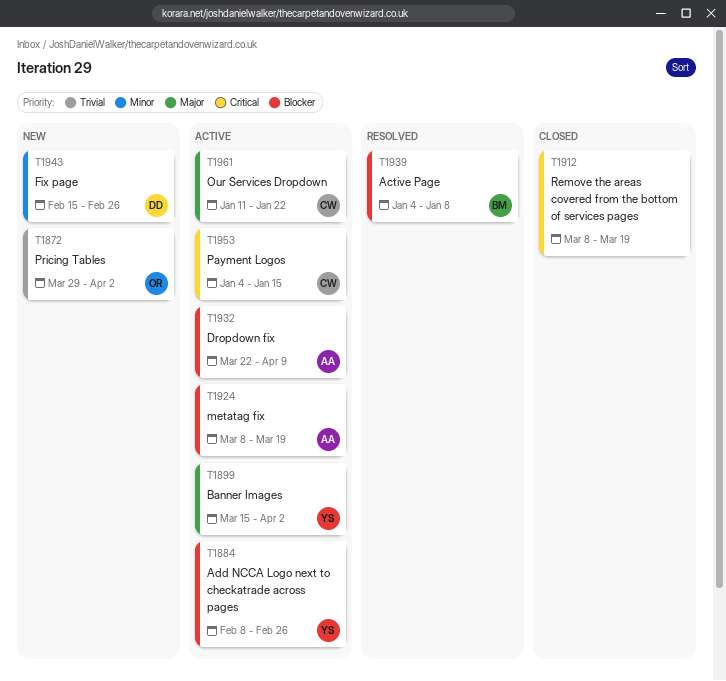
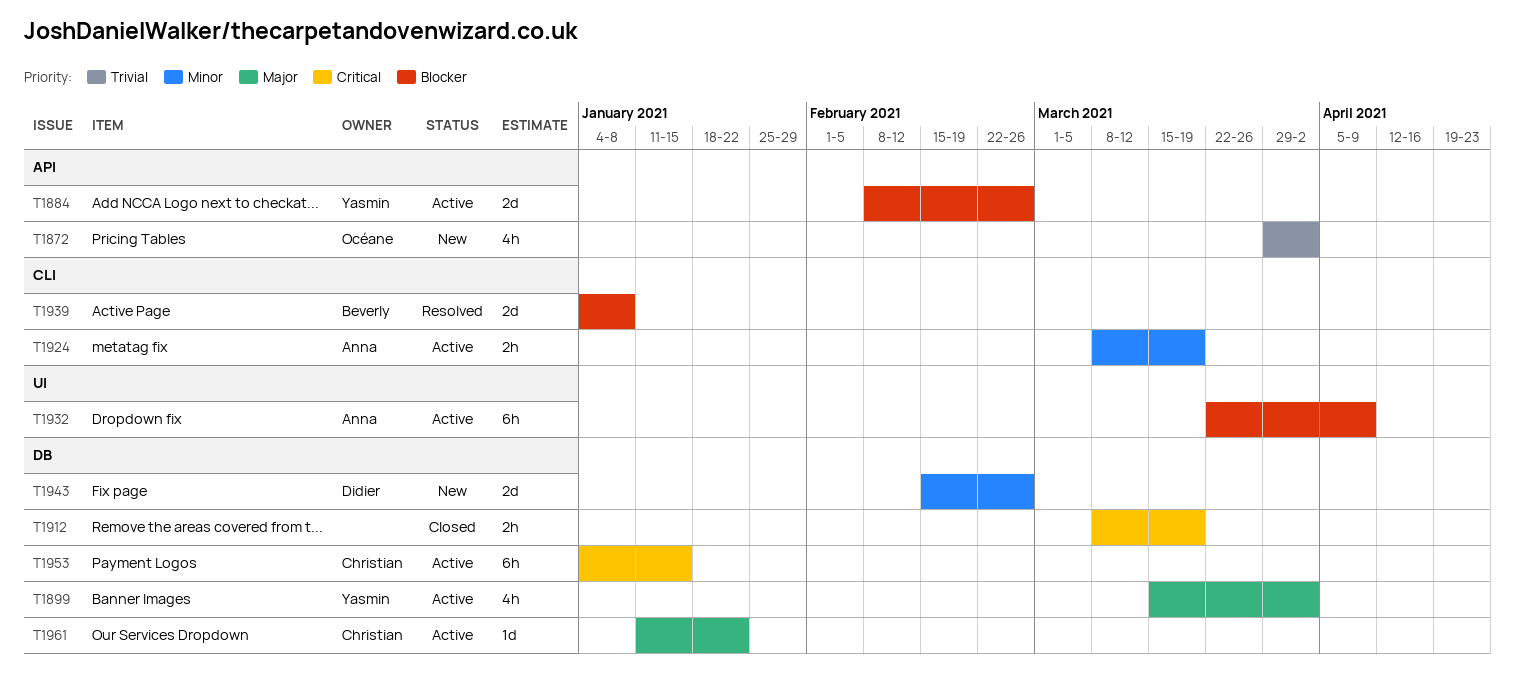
T1924, priority: Blocker -> Minor

